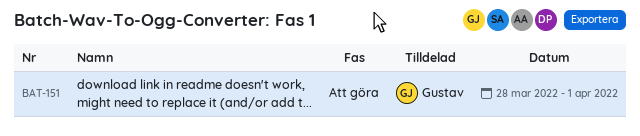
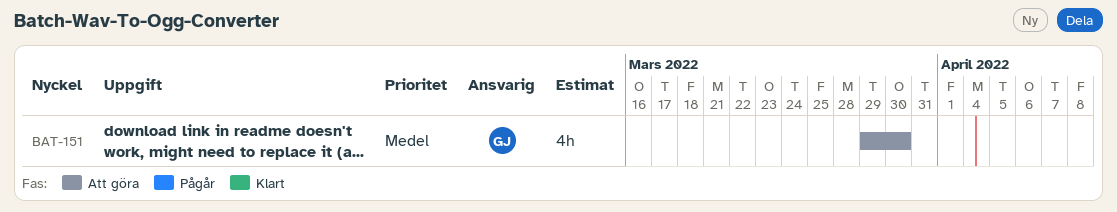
BAT-151, start: Mar 28 -> Mar 29
BAT-151, due: Apr 1 -> Mar 30

